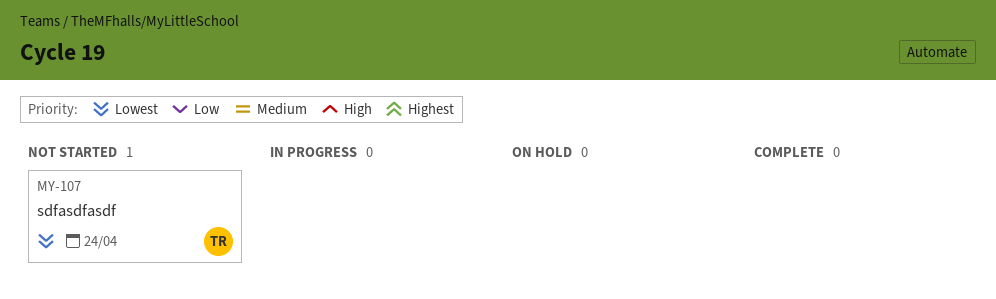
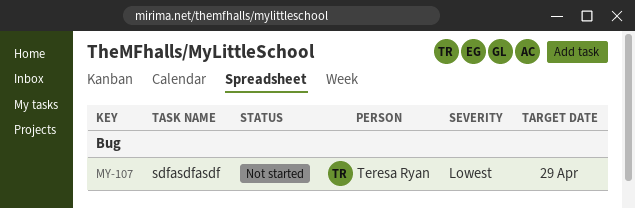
MY-107, due: Apr 24 -> Apr 29

